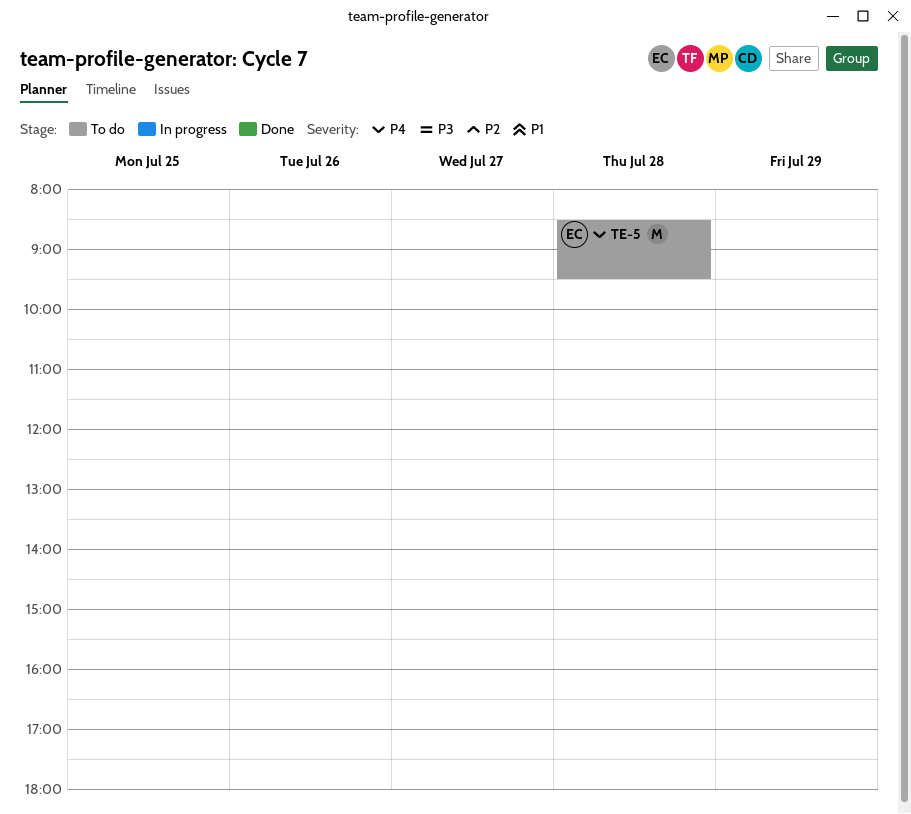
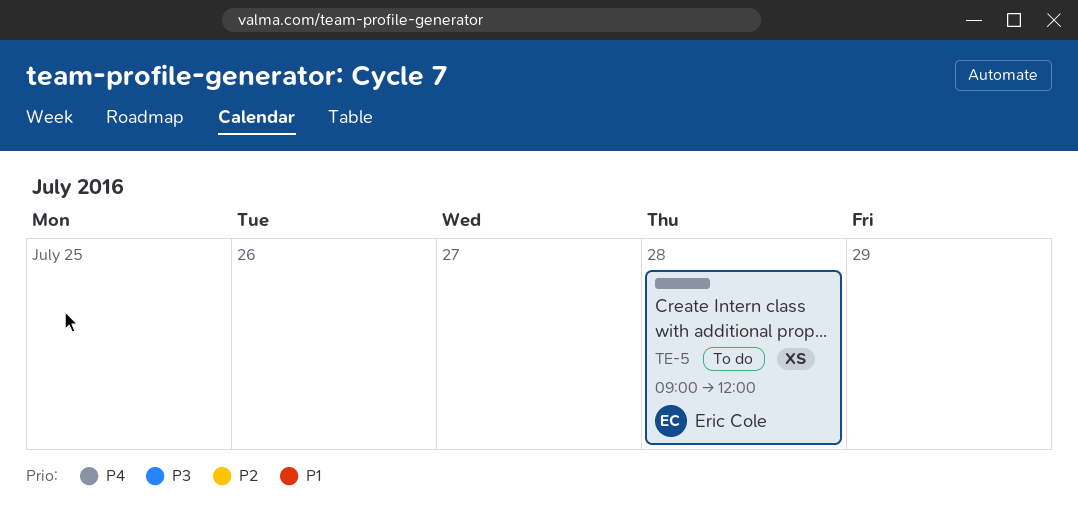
TE-5, estimate: M -> XS
TE-5, begins: 08:30 -> 09:00
TE-5, ends: 09:30 -> 12:00

